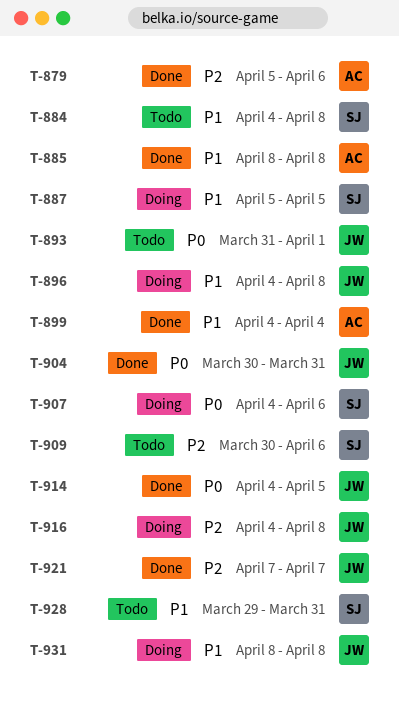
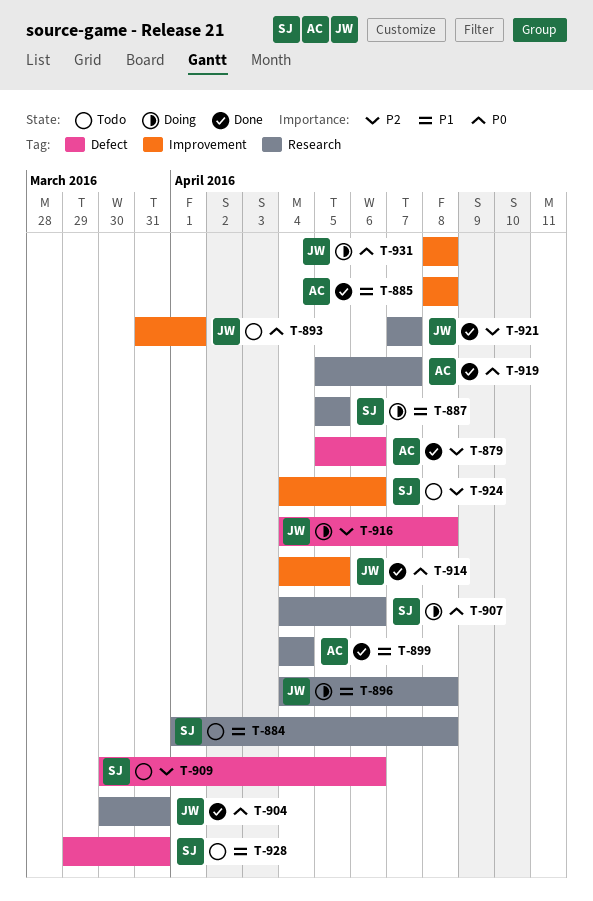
T-884, start: Apr 4 -> Apr 1
T-919: none -> present
T-924: none -> present
T-931, priority: P1 -> P0

